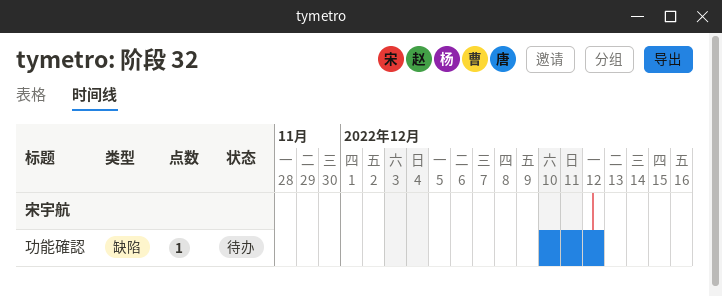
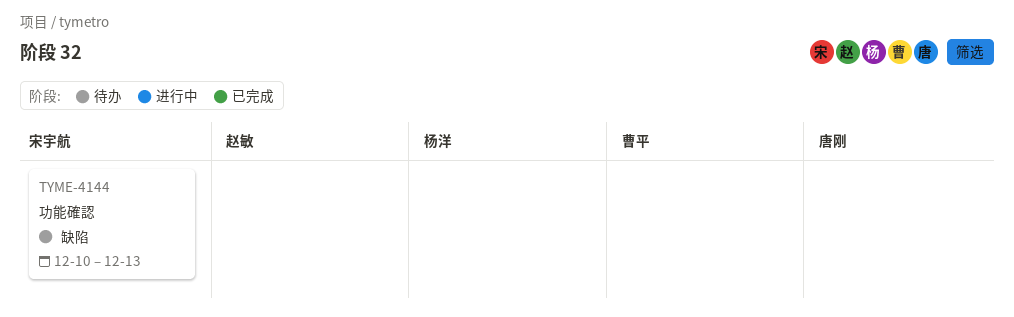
功能確認, due: Dec 12 -> Dec 13

